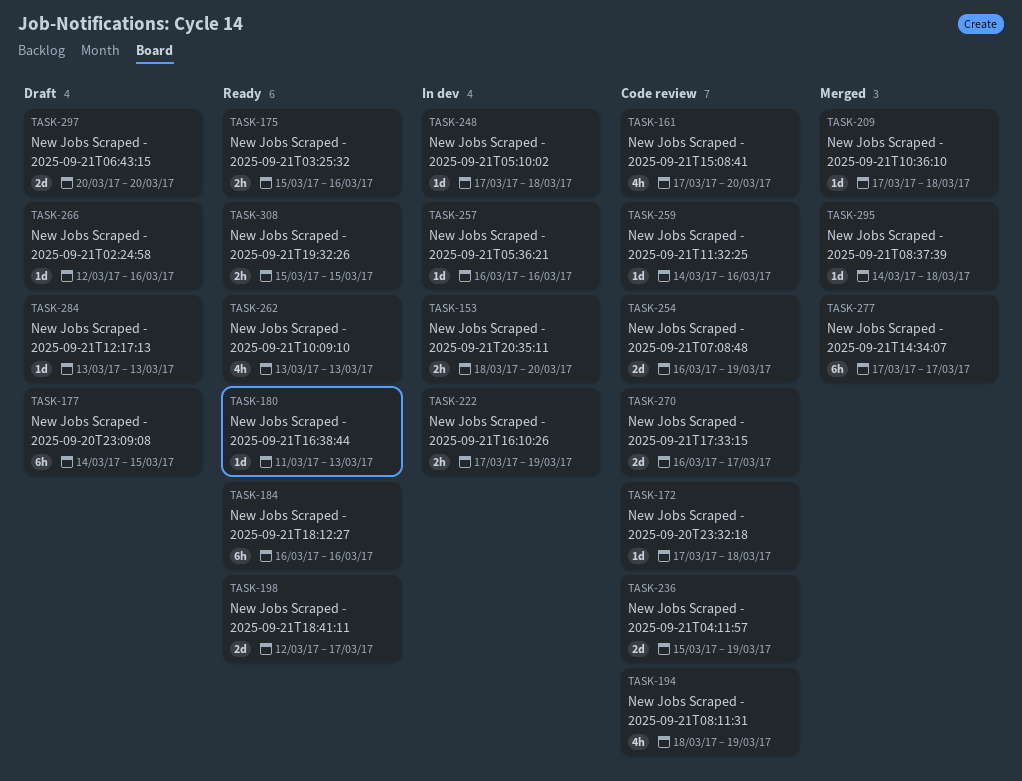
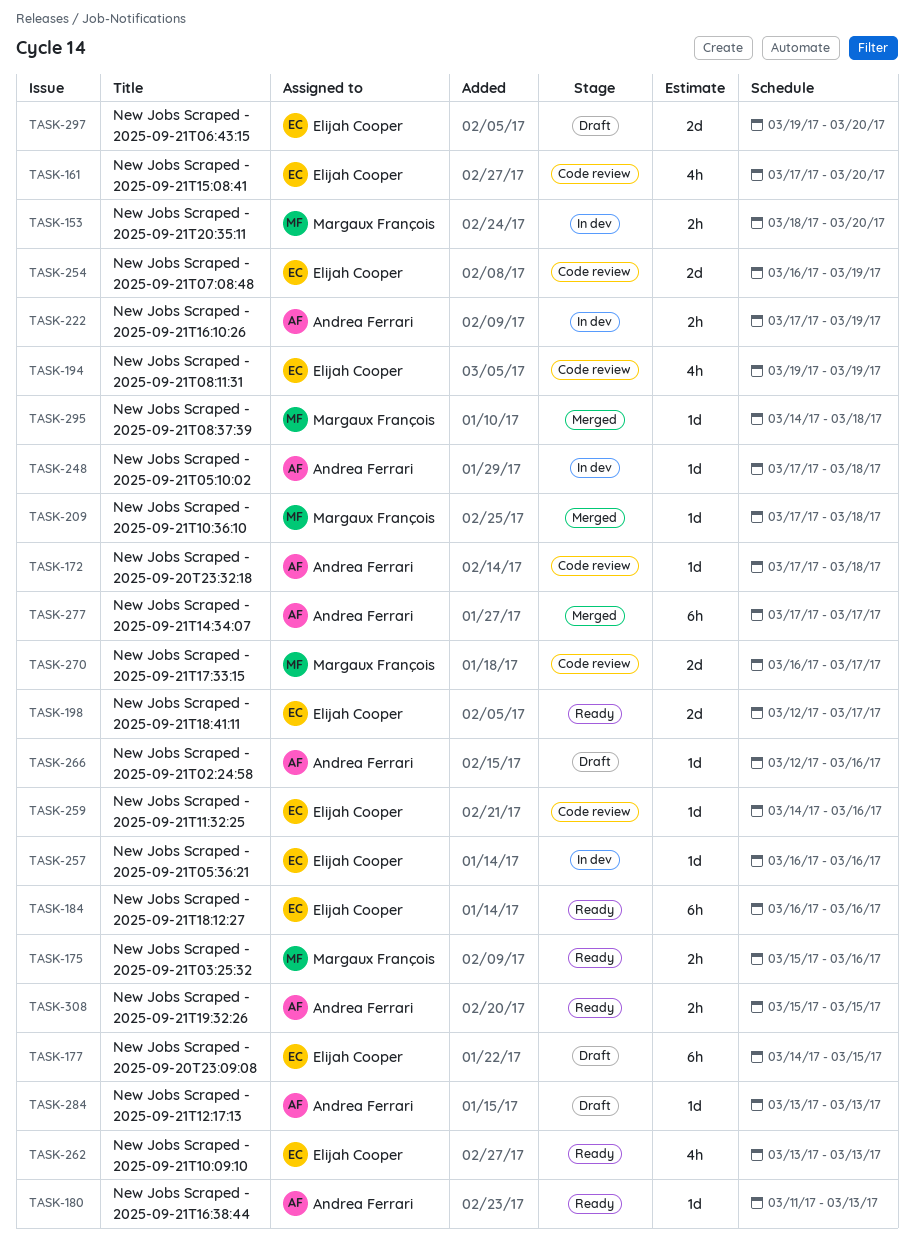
TASK-194, start: Mar 18 -> Mar 19
TASK-236: present -> none
TASK-297, start: Mar 20 -> Mar 19

